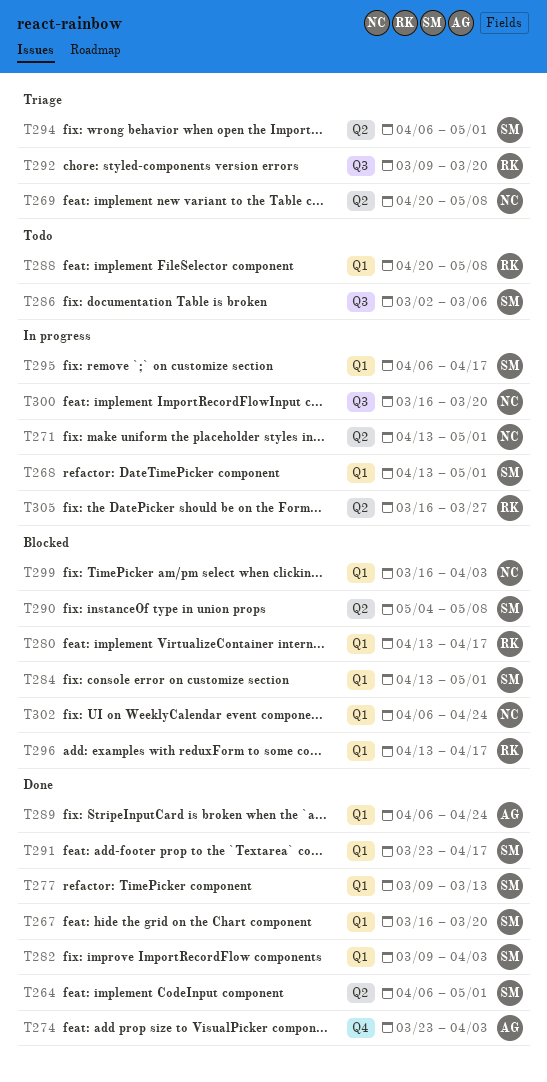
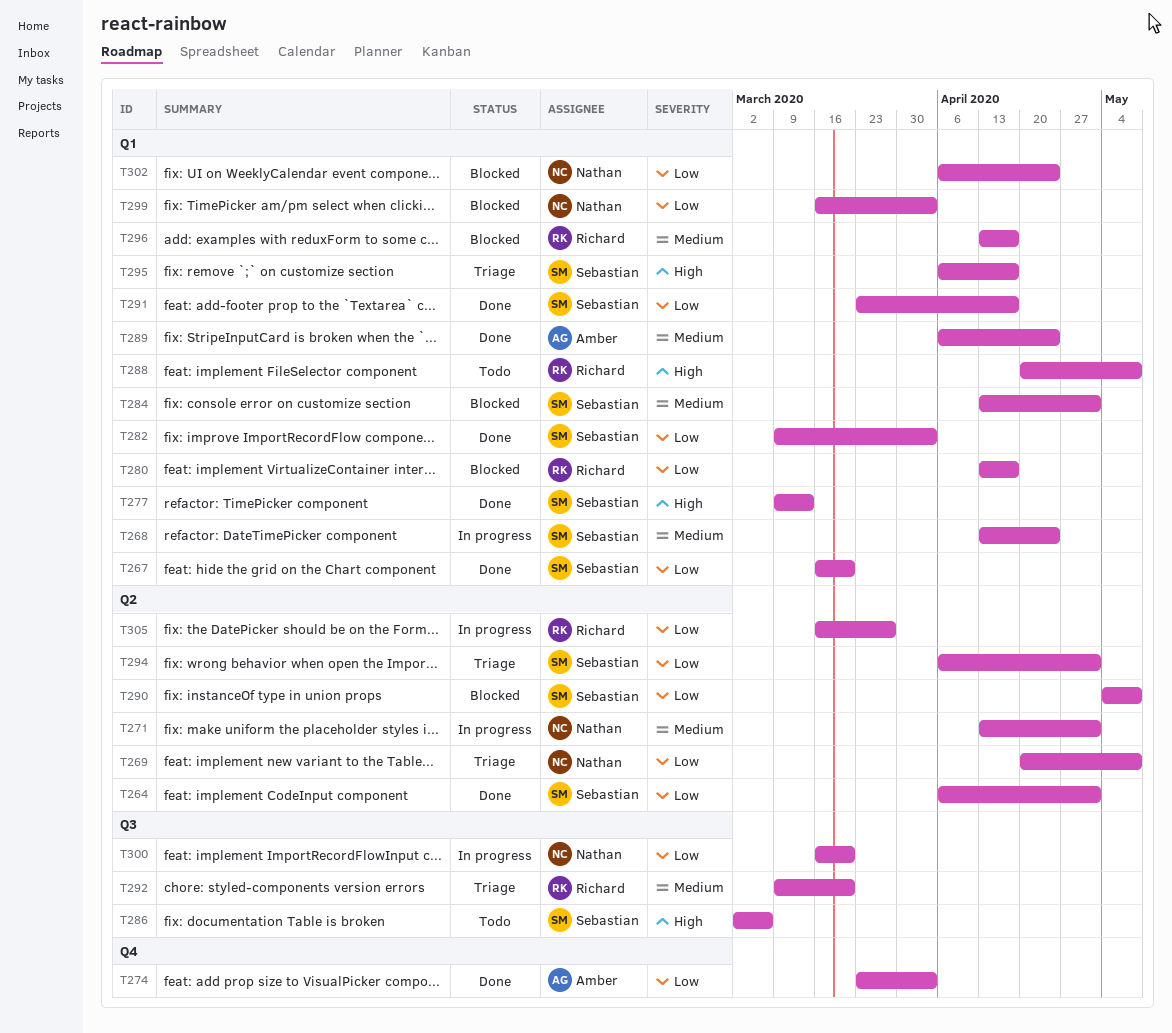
T268, due: May 1 -> Apr 24
T295, status: In progress -> Triage

